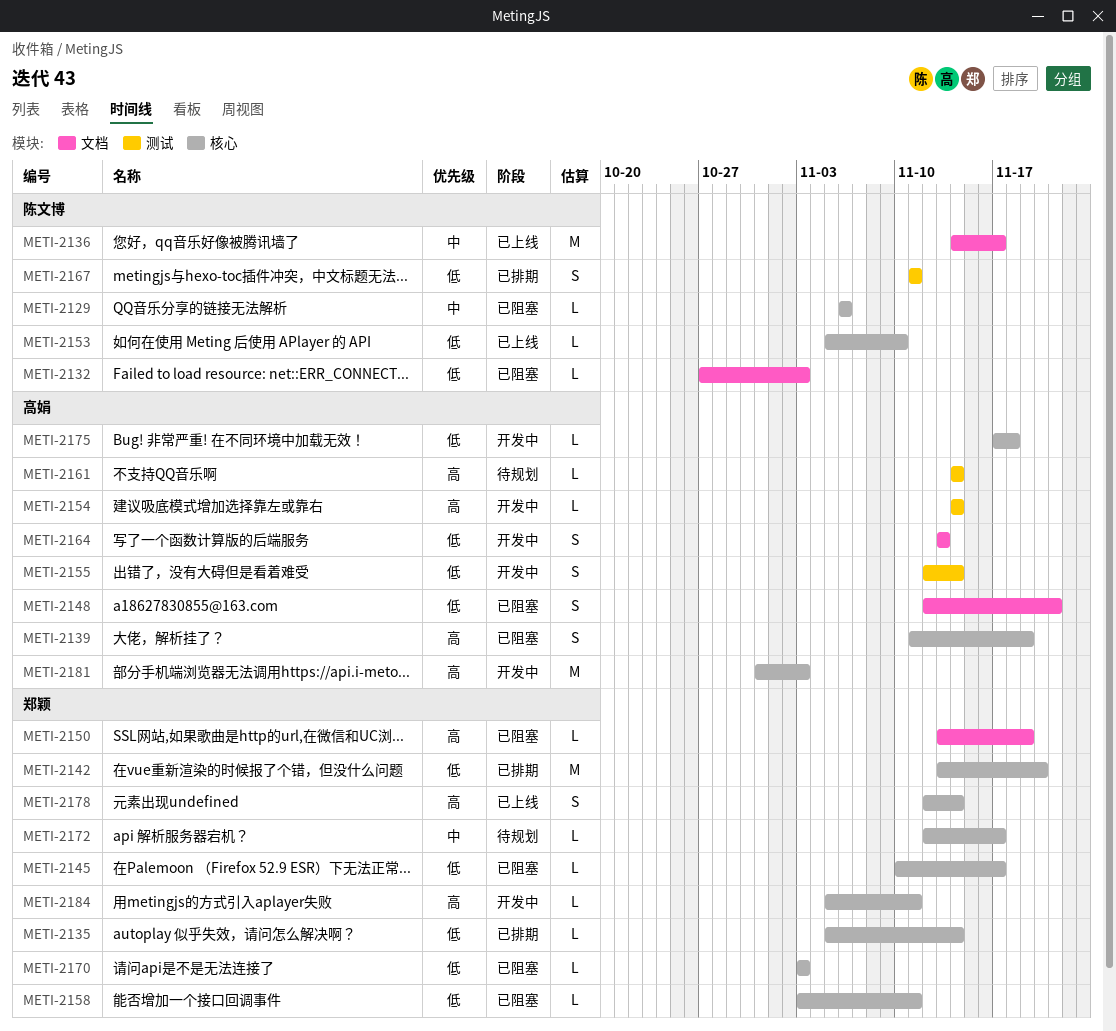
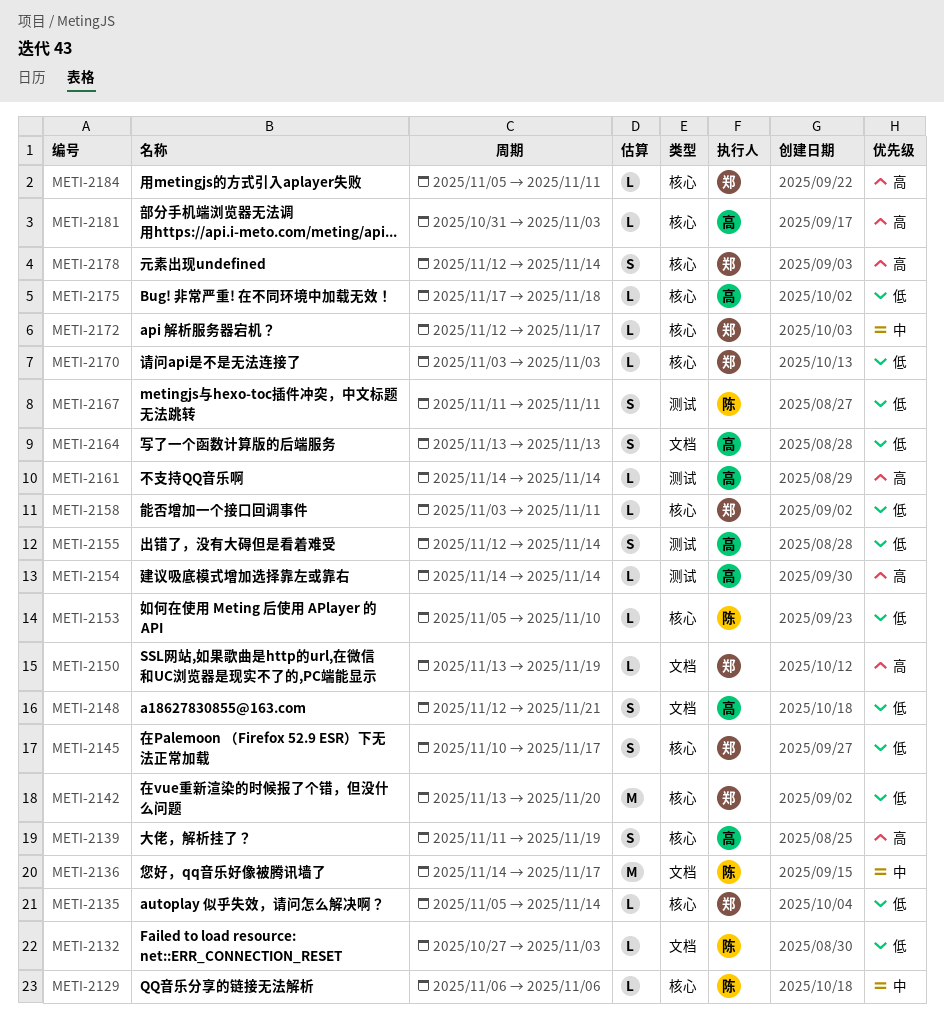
METI-2145, estimate: L -> S
METI-2181, estimate: M -> L

